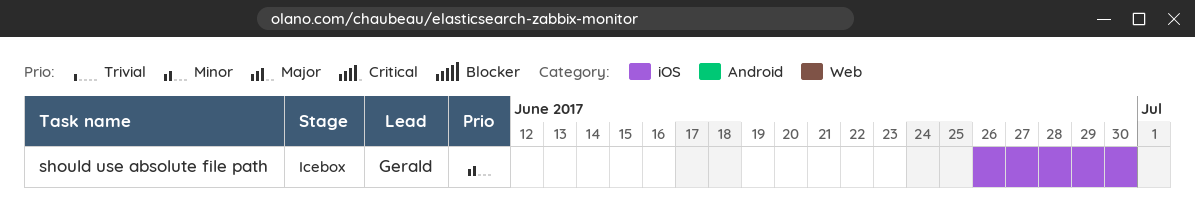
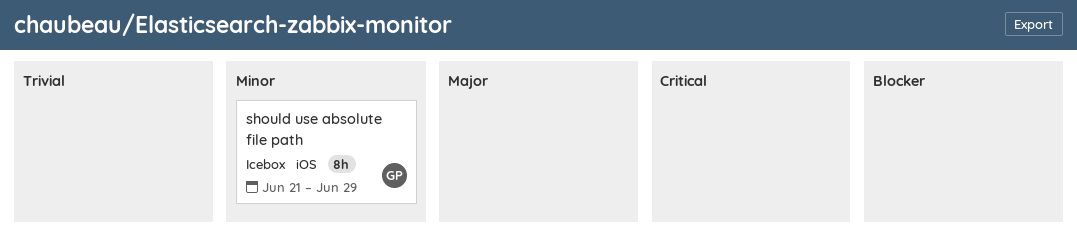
should use absolute file path, start: Jun 26 -> Jun 21
should use absolute file path, due: Jun 30 -> Jun 29

